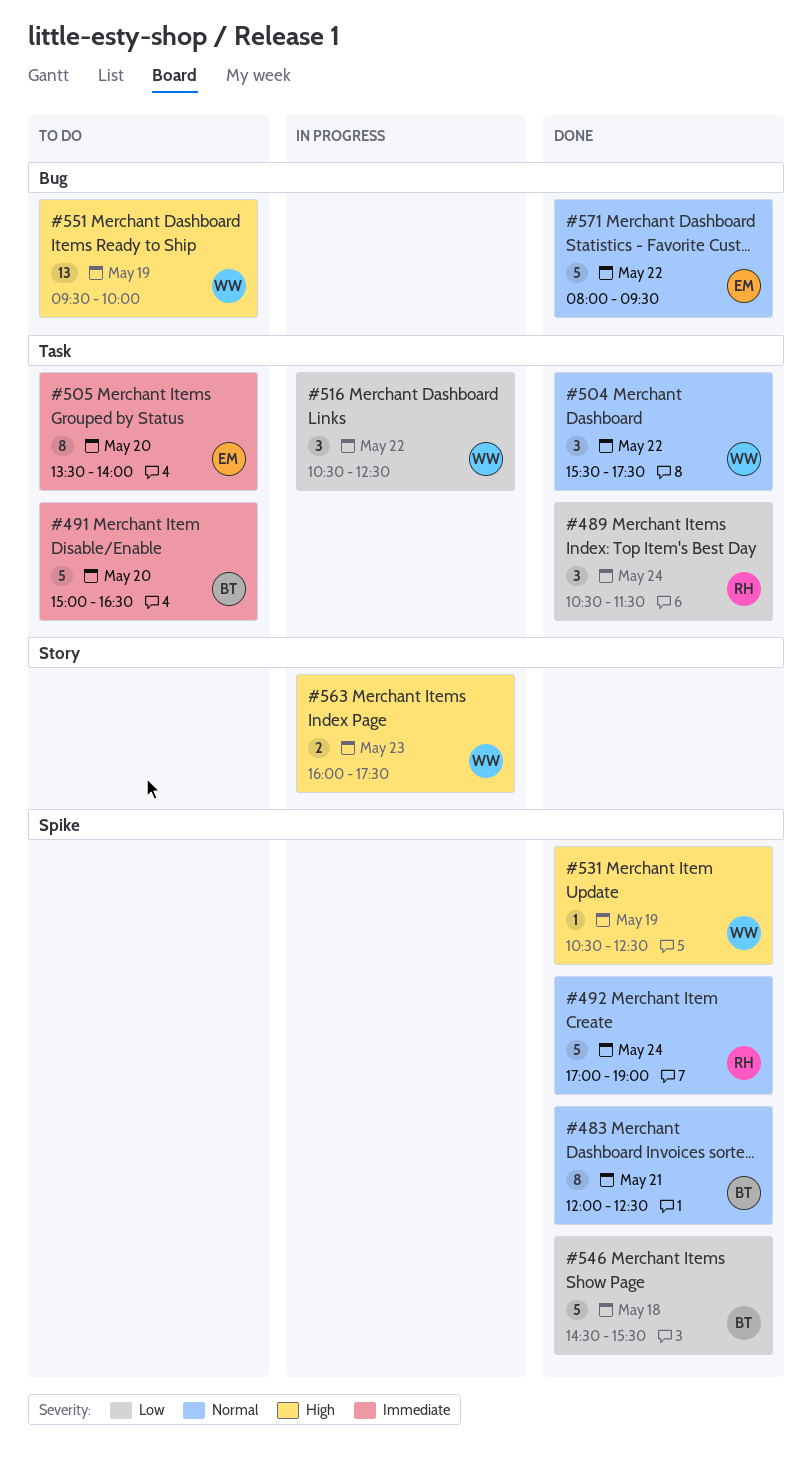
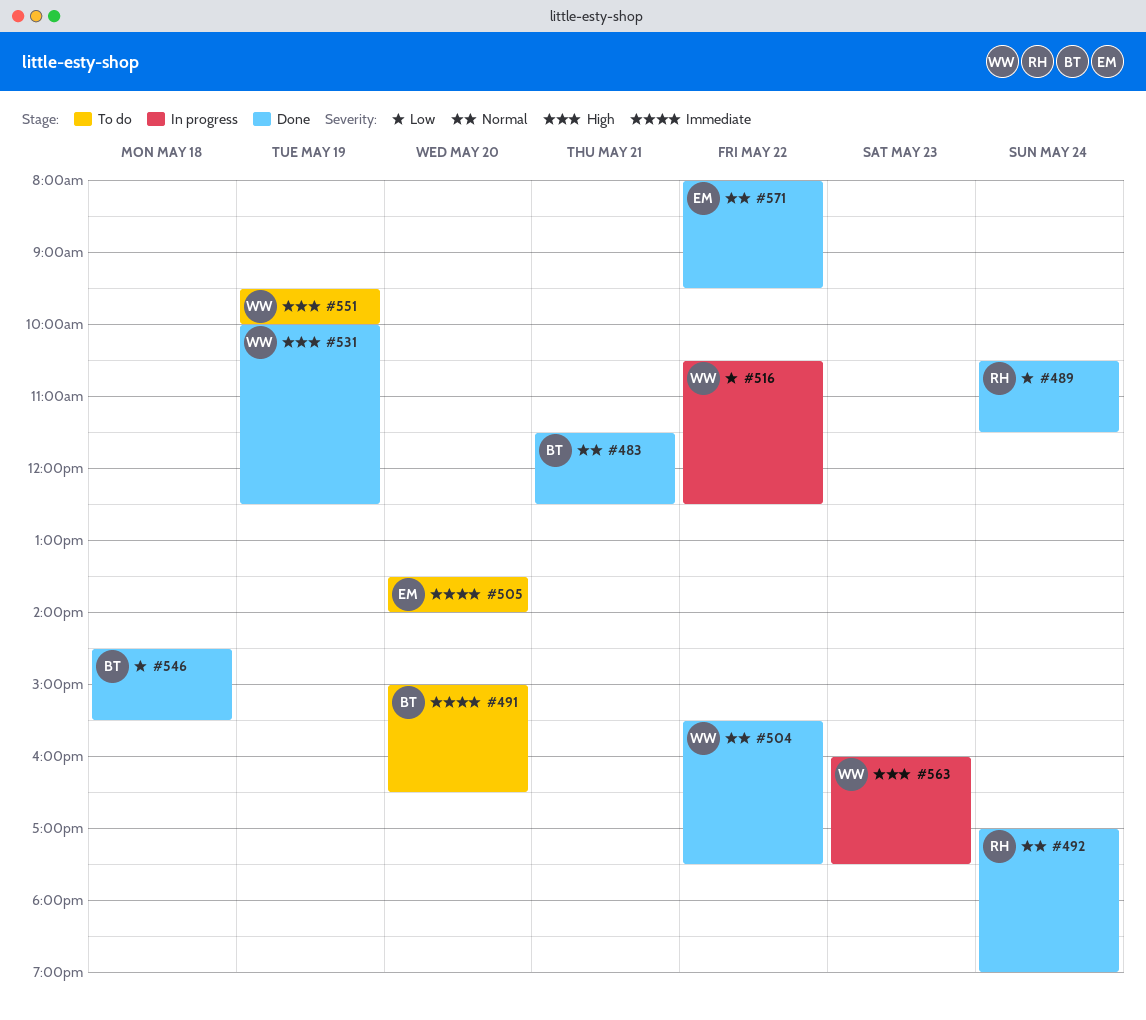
#483, begins: 12:00 -> 11:30
#531, begins: 10:30 -> 10:00

